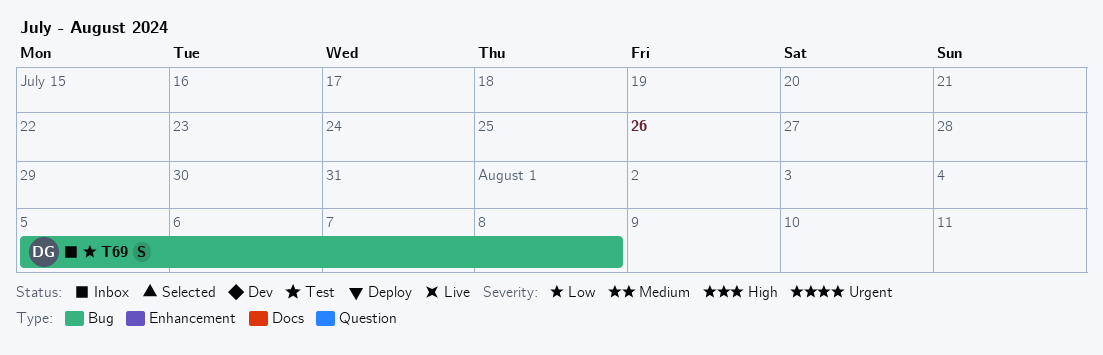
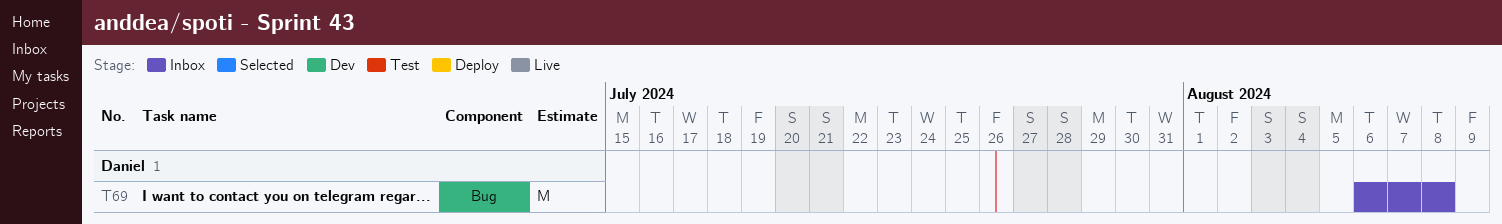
T69, estimate: S -> M
T69, start: Aug 5 -> Aug 6

